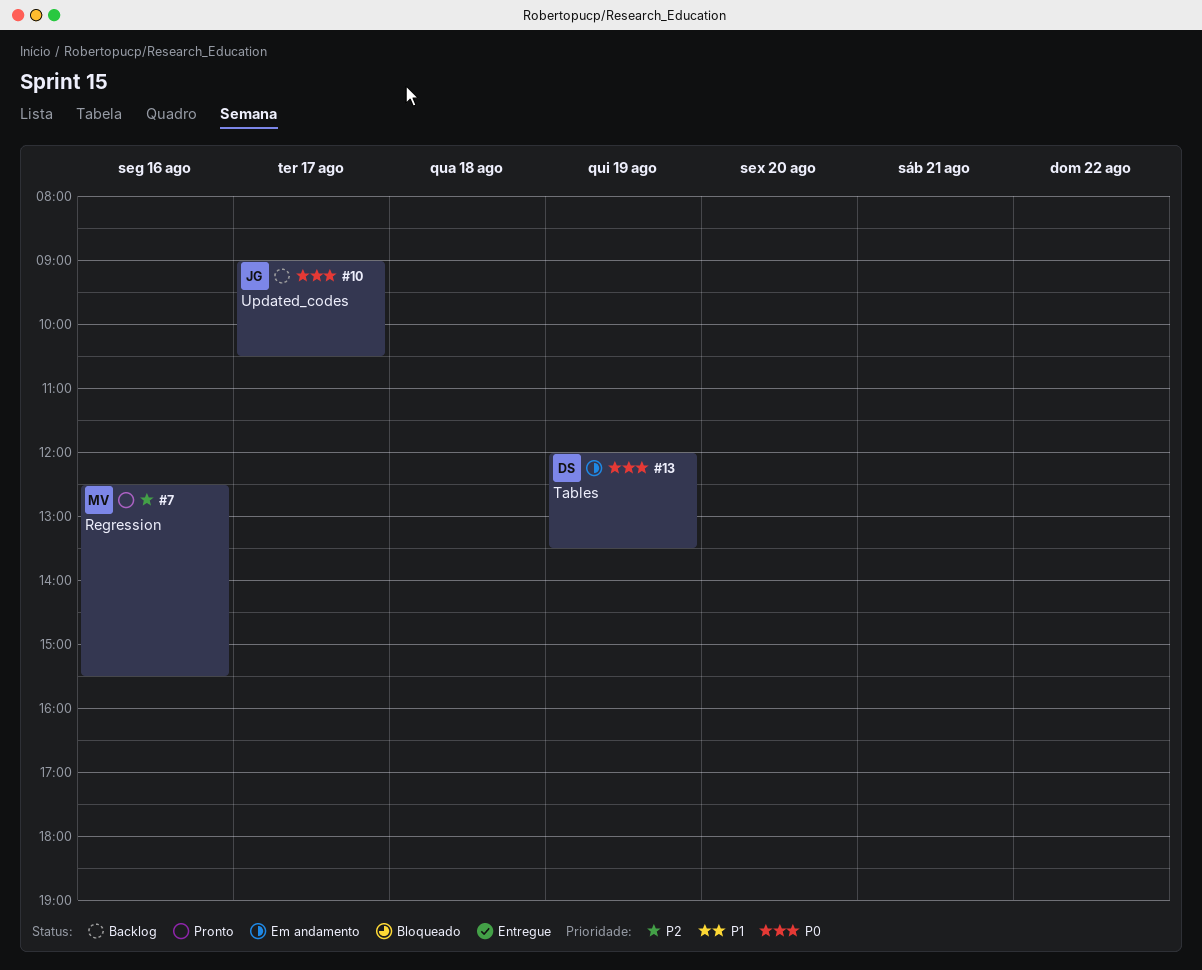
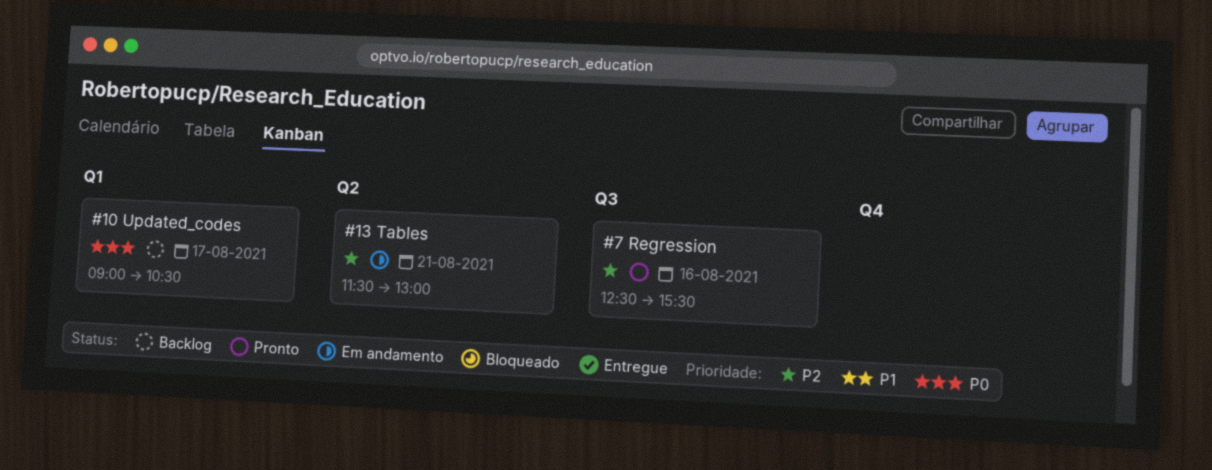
#13, priority: P0 -> P2
#13, day: Aug 19 -> Aug 21
#13, begins: 12:00 -> 11:30
#13, ends: 13:30 -> 13:00

